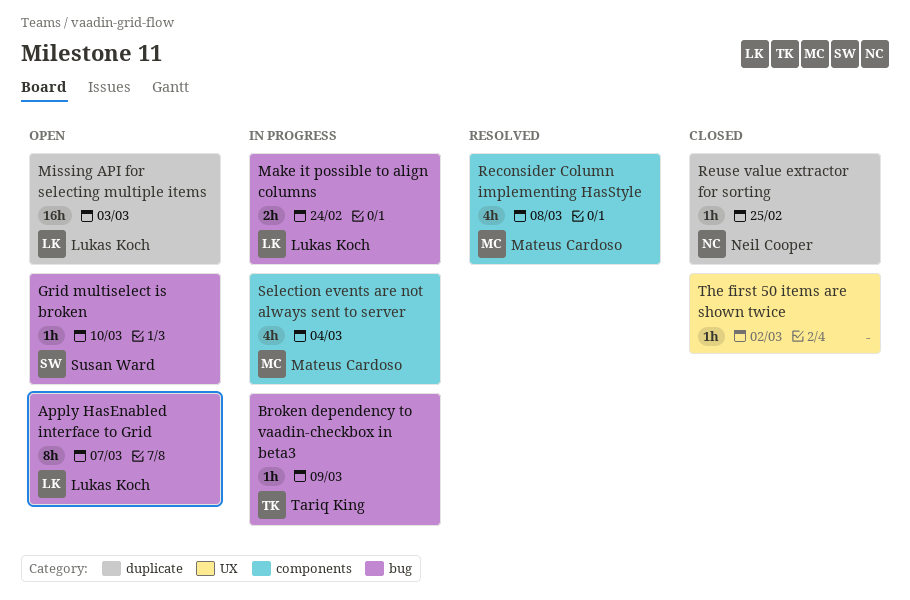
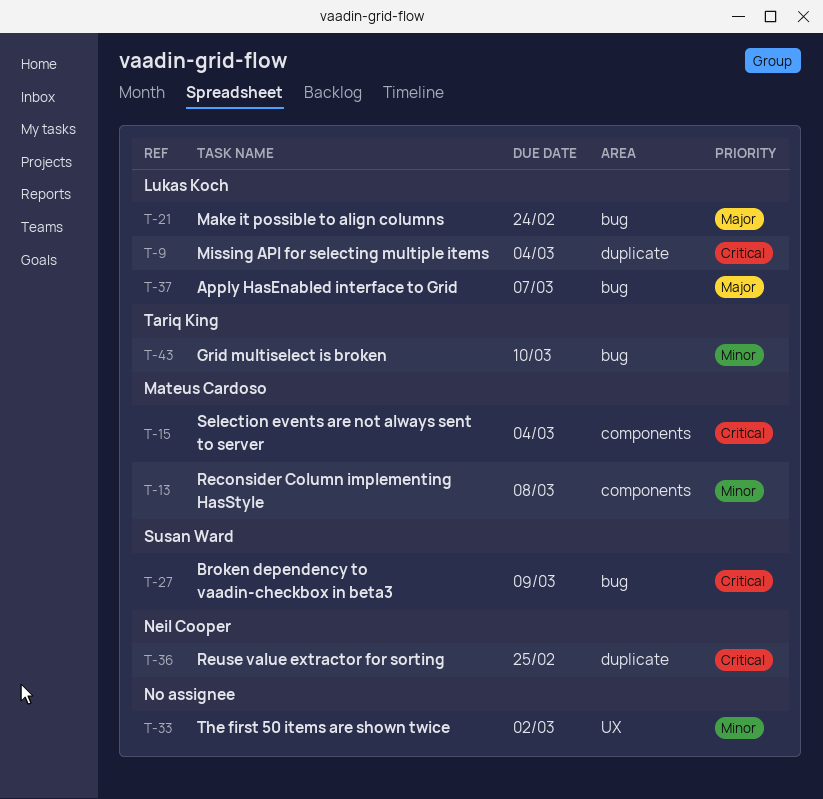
Broken dependency to vaadin-checkbox in beta3, owner: Tariq King -> Susan Ward
Grid multiselect is broken, owner: Susan Ward -> Tariq King
Missing API for selecting multiple items, due: Mar 3 -> Mar 4

